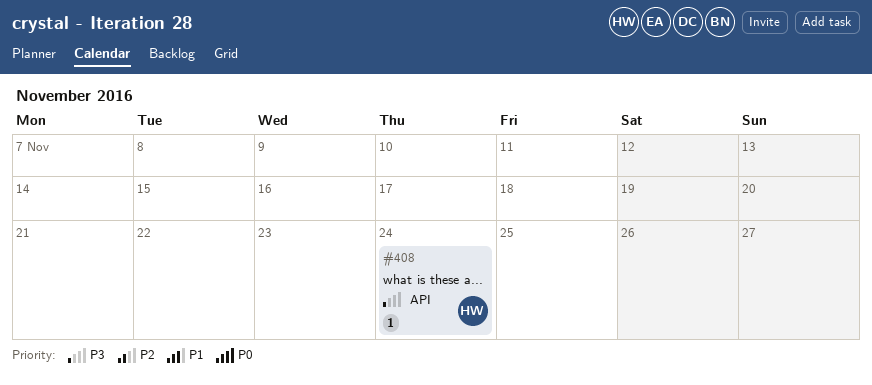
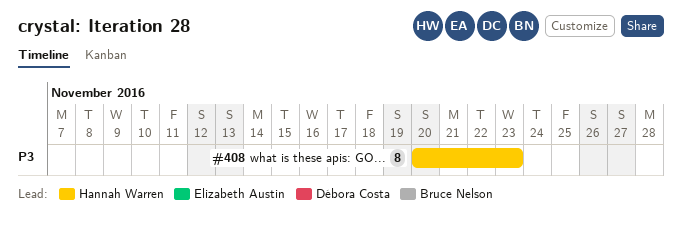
#408, estimate: 1 -> 8
#408, due: Nov 24 -> Nov 23

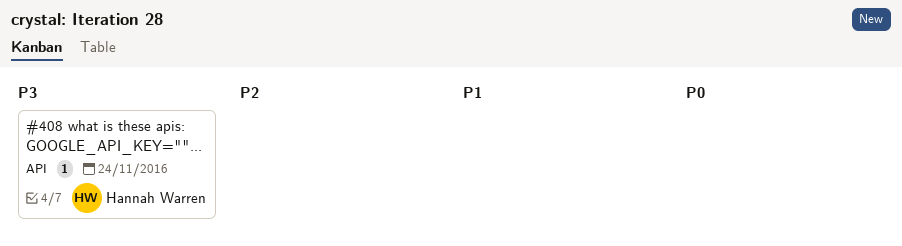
#408, estimate: 8 -> 1
#408, due: Nov 23 -> Nov 24

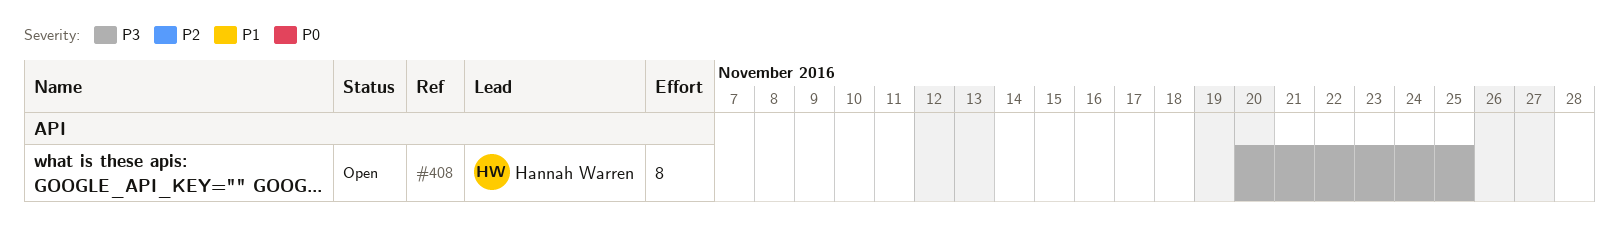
#408, estimate: 1 -> 8
#408, due: Nov 24 -> Nov 25

